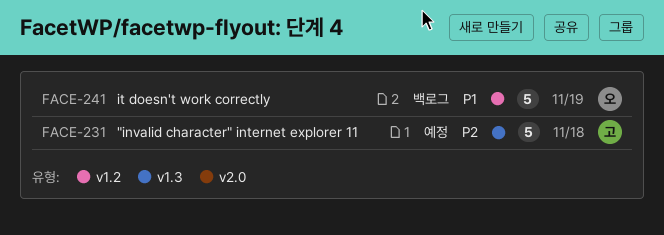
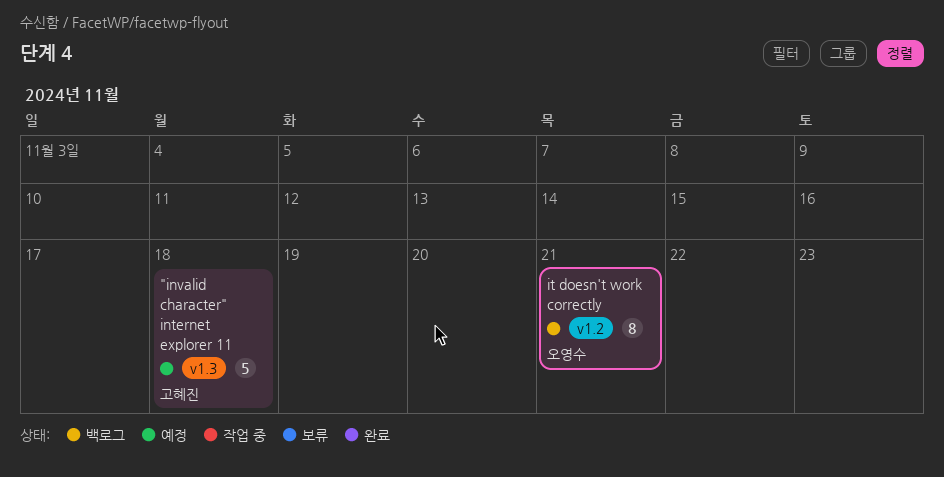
it doesn't work correctly, estimate: 5 -> 8
it doesn't work correctly, due: Nov 19 -> Nov 21

